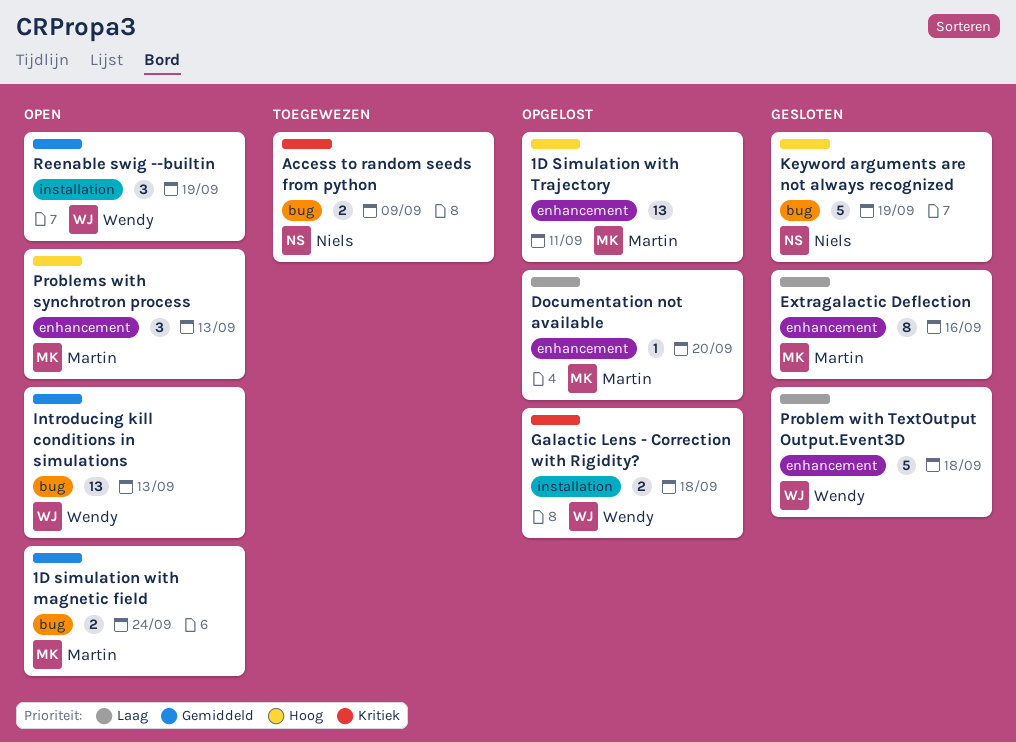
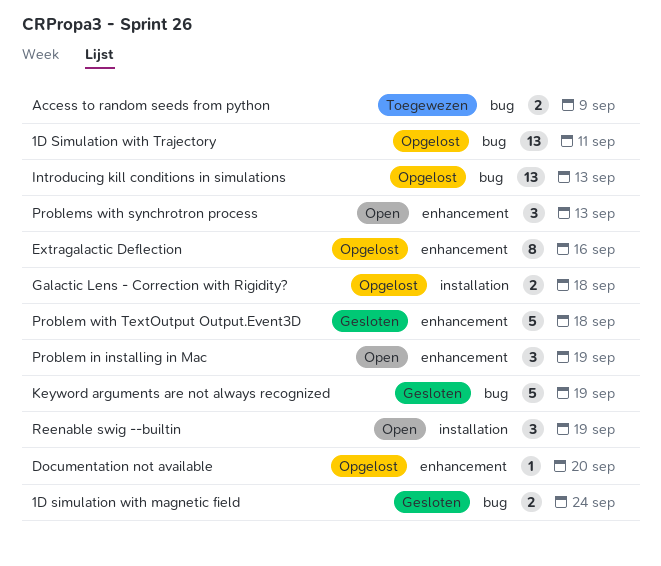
1D simulation with magnetic field, status: Open -> Gesloten
1D Simulation with Trajectory, label: enhancement -> bug
Extragalactic Deflection, status: Gesloten -> Opgelost
Introducing kill conditions in simulations, status: Open -> Opgelost
Problem in installing in Mac: none -> present

